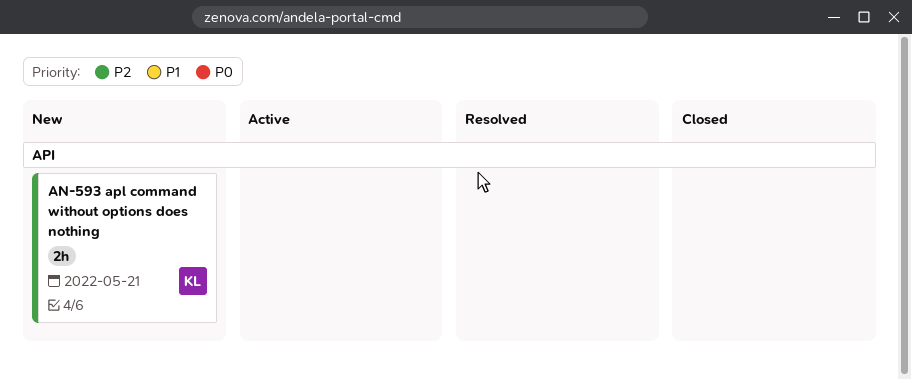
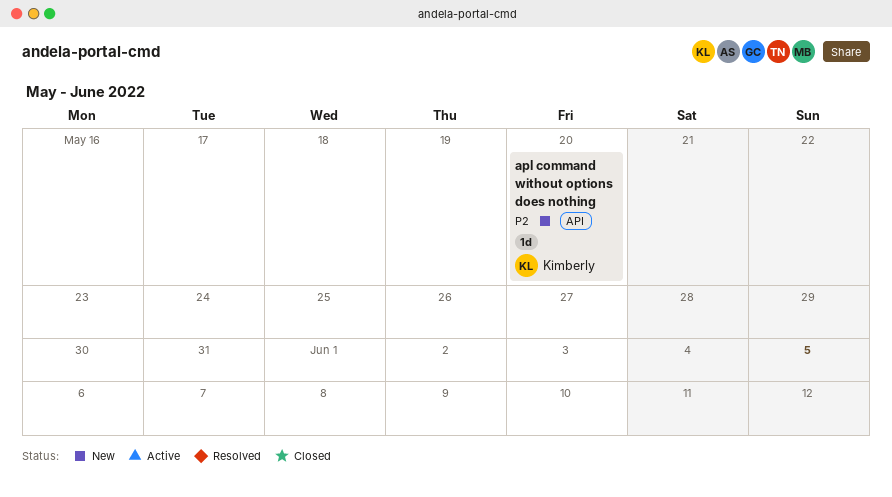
apl command without options does nothing, estimate: 2h -> 1d
apl command without options does nothing, due: May 21 -> May 20

